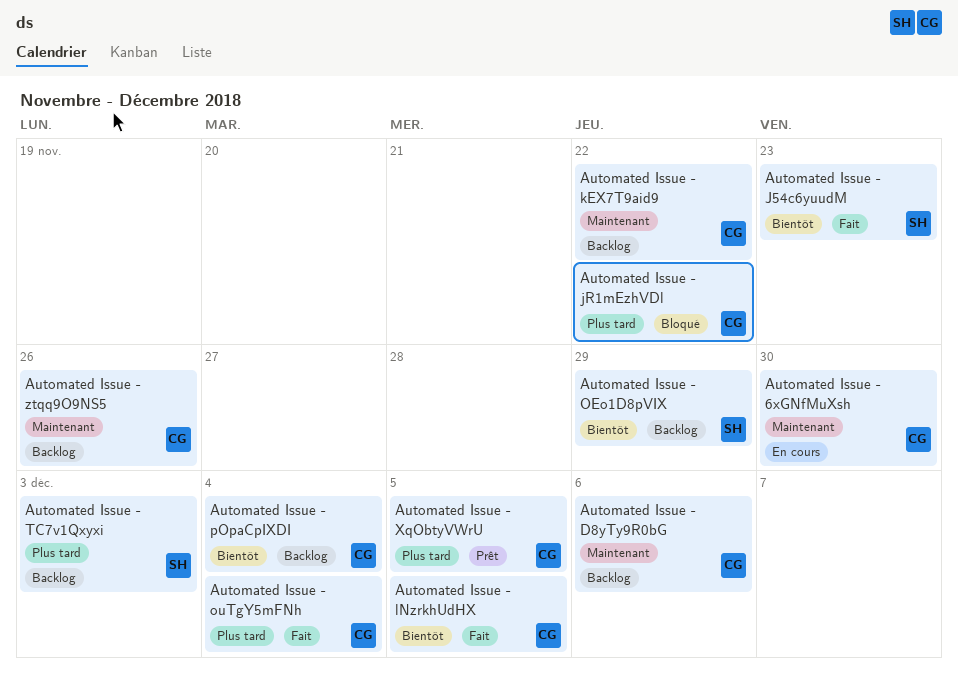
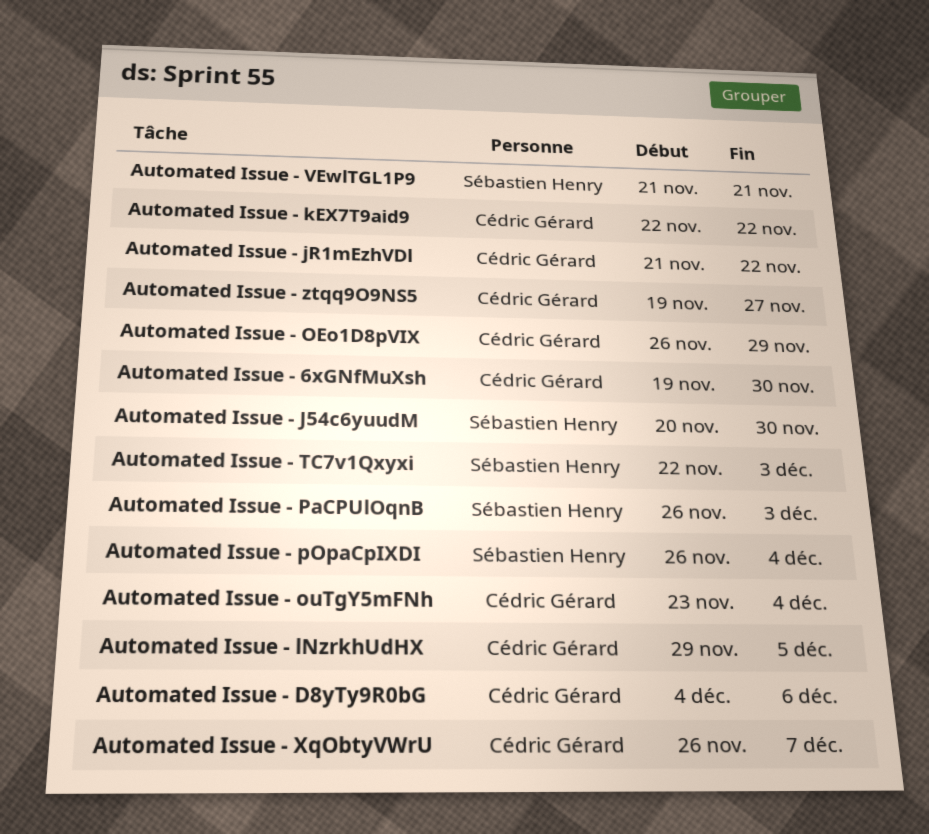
Automated Issue - J54c6yuudM, due: Nov 23 -> Nov 30
Automated Issue - OEo1D8pVIX, owner: Sébastien Henry -> Cédric Gérard
Automated Issue - PaCPUlOqnB: none -> present
Automated Issue - pOpaCpIXDI, owner: Cédric Gérard -> Sébastien Henry
Automated Issue - VEwlTGL1P9: none -> present
Automated Issue - XqObtyVWrU, due: Dec 5 -> Dec 7
Automated Issue - ztqq9O9NS5, due: Nov 26 -> Nov 27

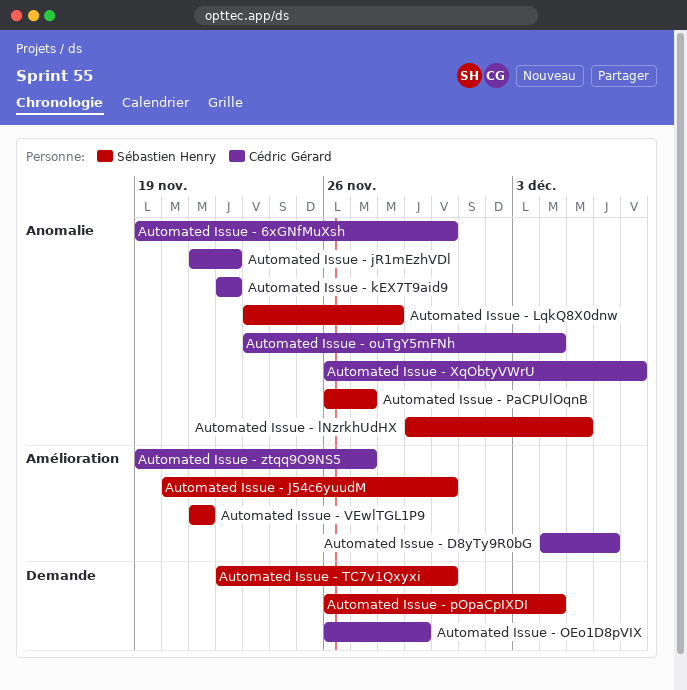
Automated Issue - lNzrkhUdHX, owner: Cédric Gérard -> Sébastien Henry
Automated Issue - LqkQ8X0dnw: none -> present
Automated Issue - PaCPUlOqnB, due: Dec 3 -> Nov 27
Automated Issue - TC7v1Qxyxi, due: Dec 3 -> Nov 30

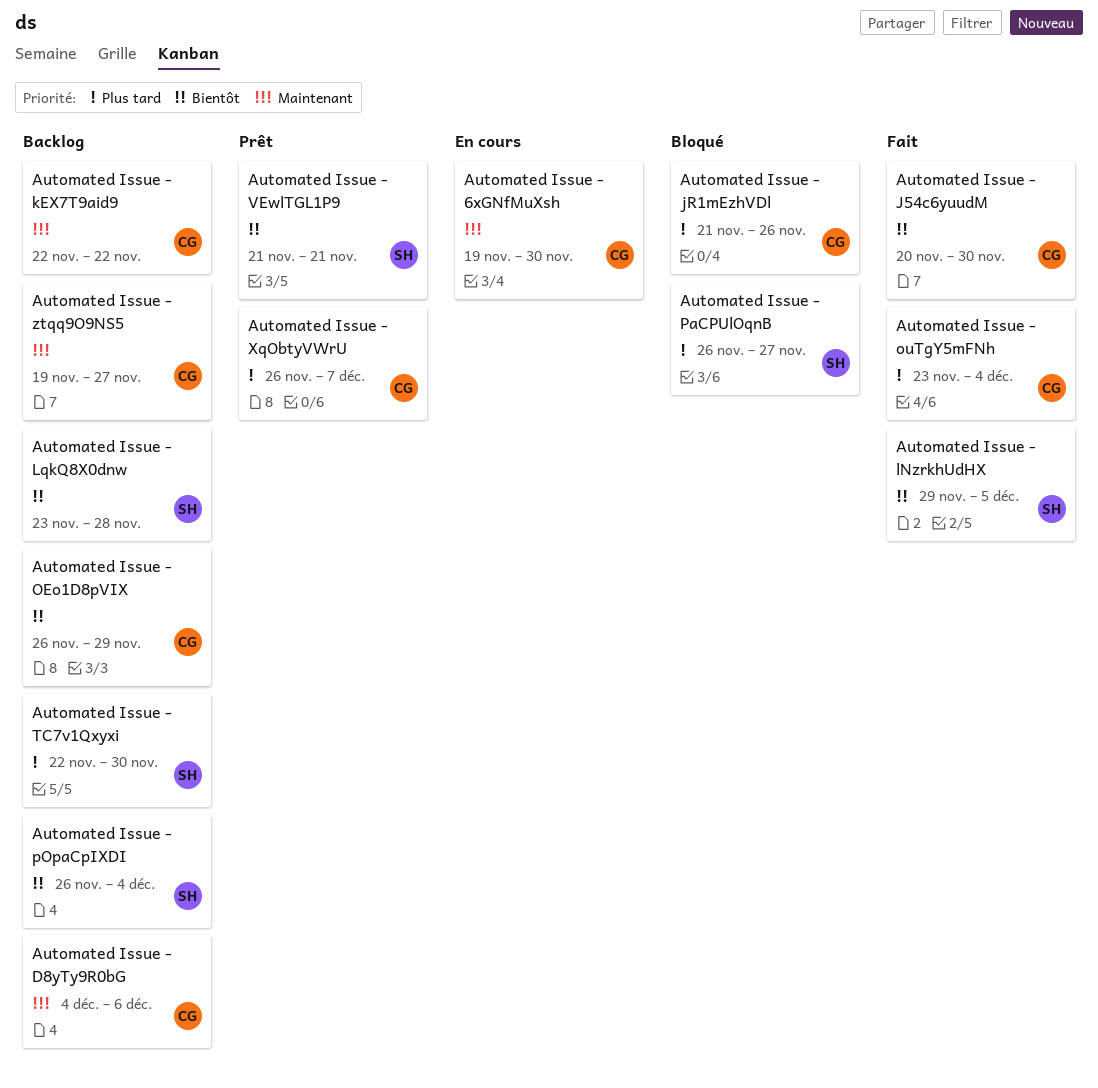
Automated Issue - J54c6yuudM, owner: Sébastien Henry -> Cédric Gérard
Automated Issue - jR1mEzhVDl, due: Nov 22 -> Nov 26

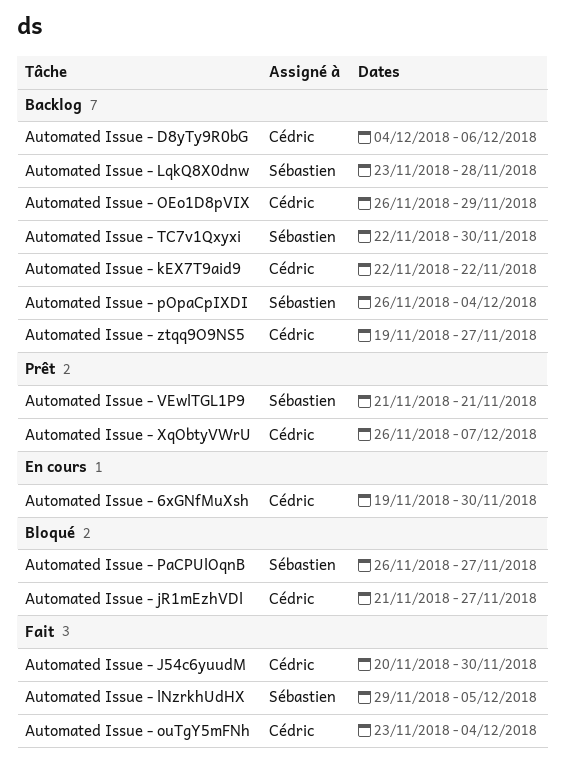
Automated Issue - jR1mEzhVDl, due: Nov 26 -> Nov 27

